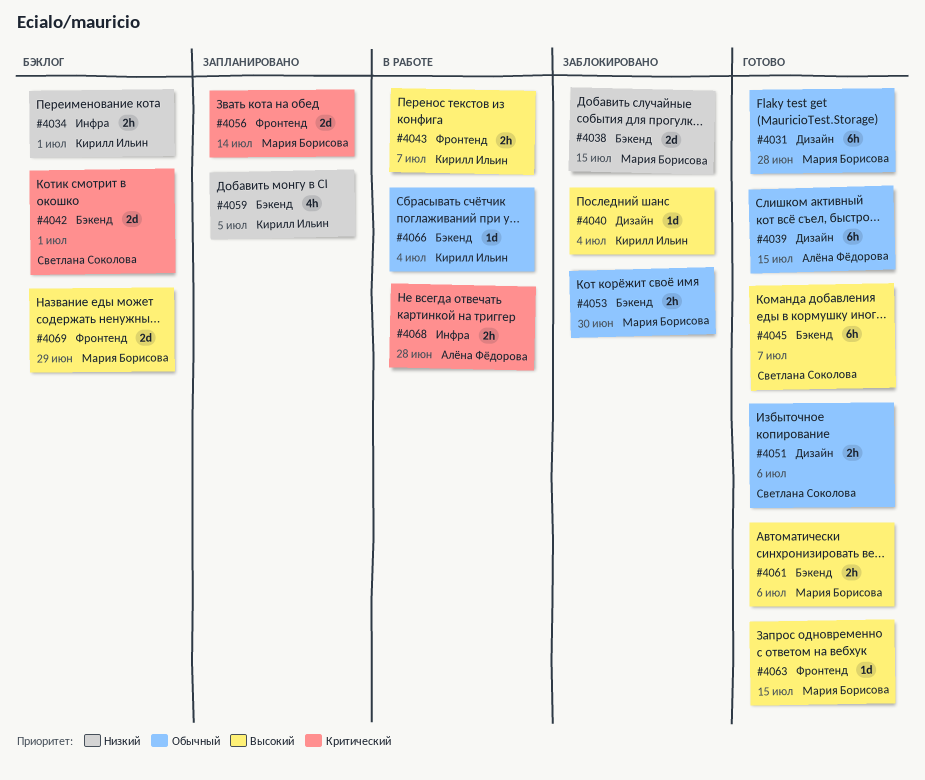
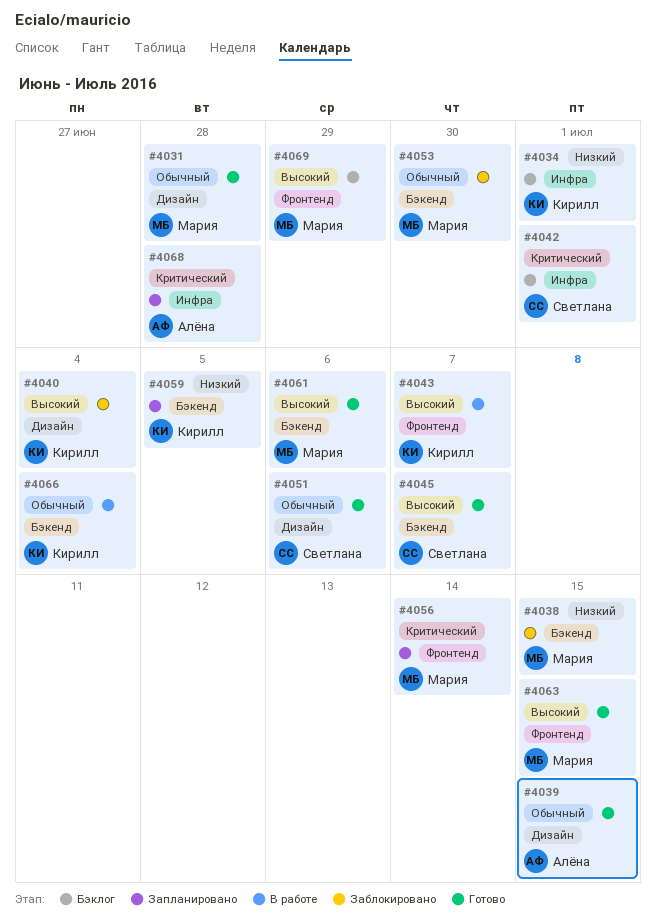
#4042, label: Бэкенд -> Инфра
#4068, status: В работе -> Запланировано

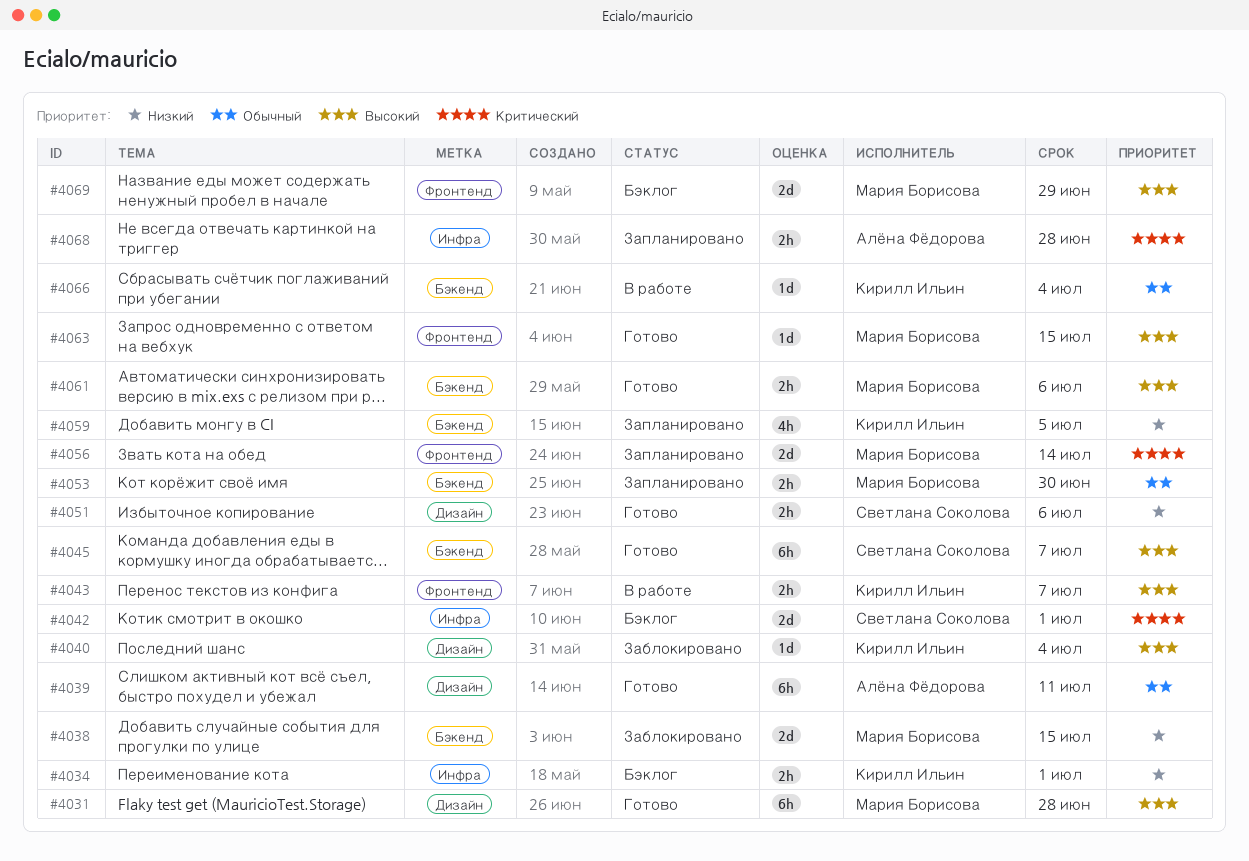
#4031, priority: Обычный -> Высокий
#4039, due: Jul 15 -> Jul 11
#4051, priority: Обычный -> Низкий
#4053, status: Заблокировано -> Запланировано

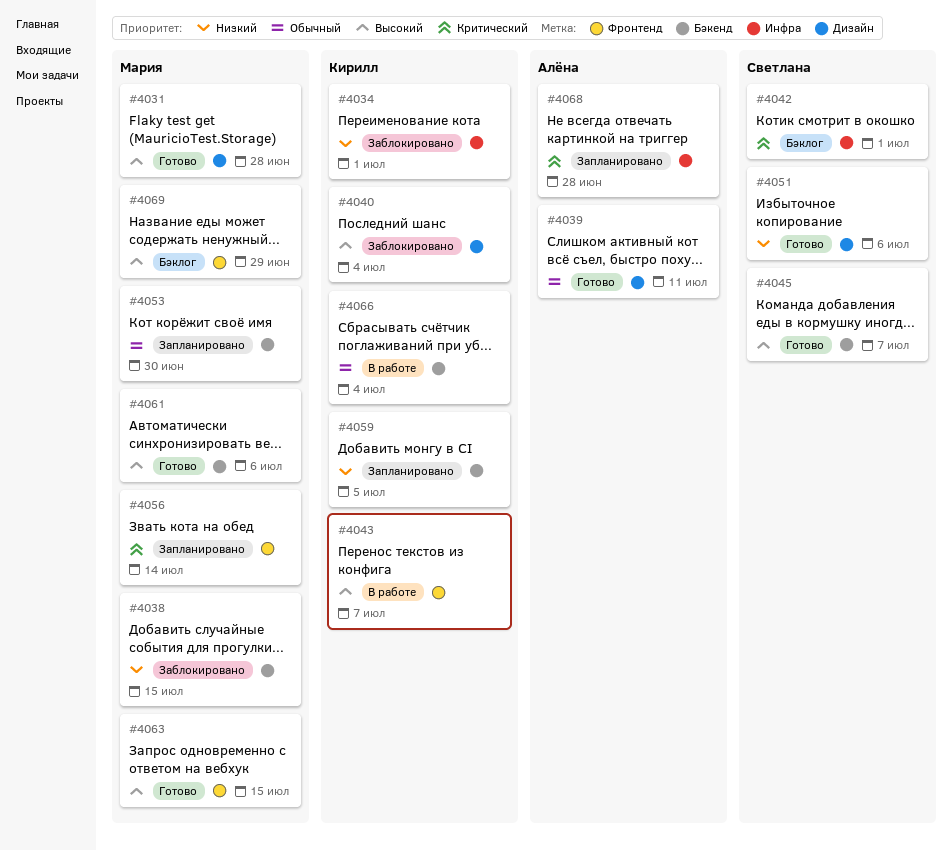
#4034, status: Бэклог -> Заблокировано

